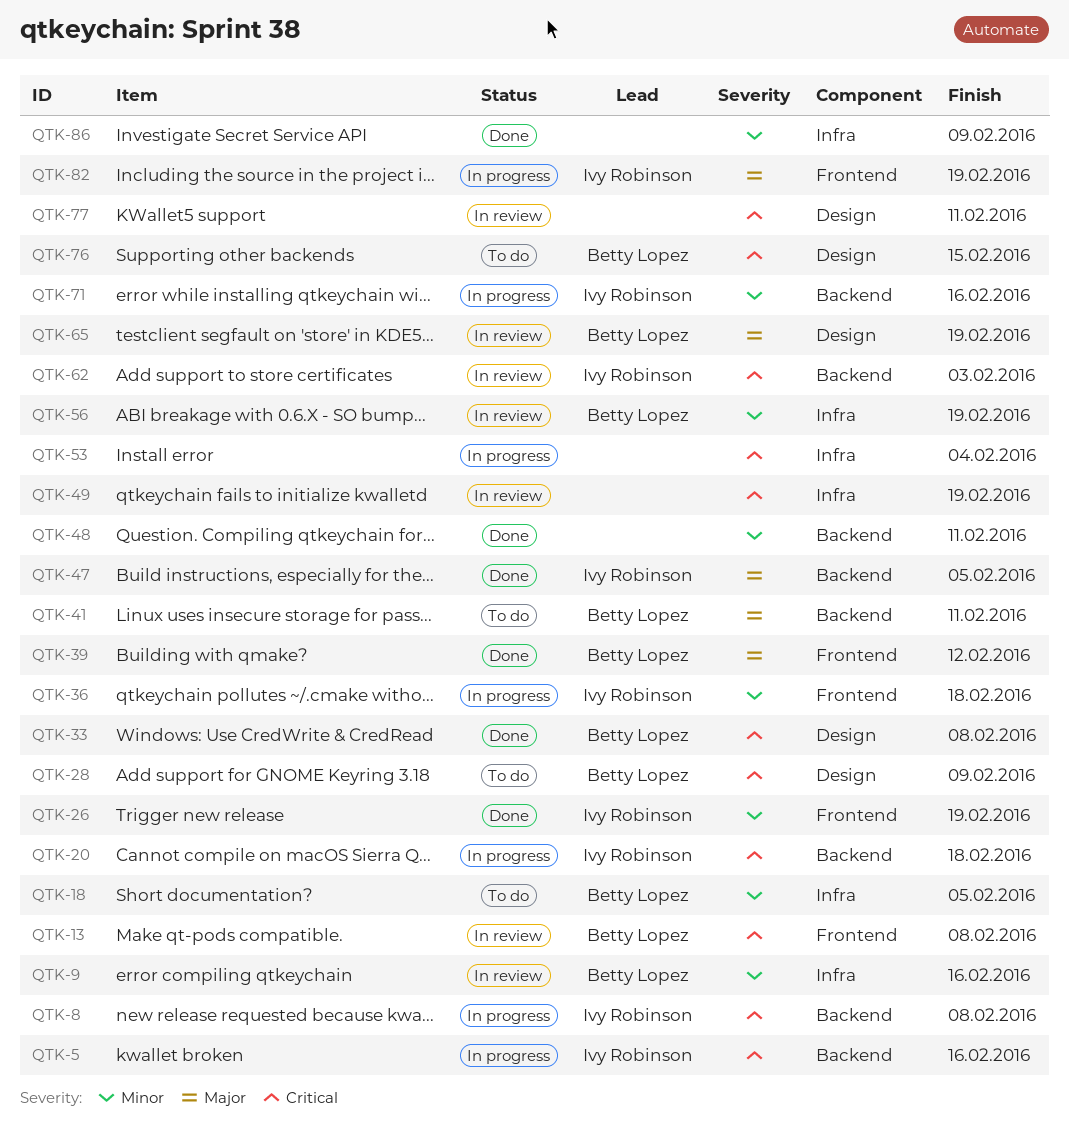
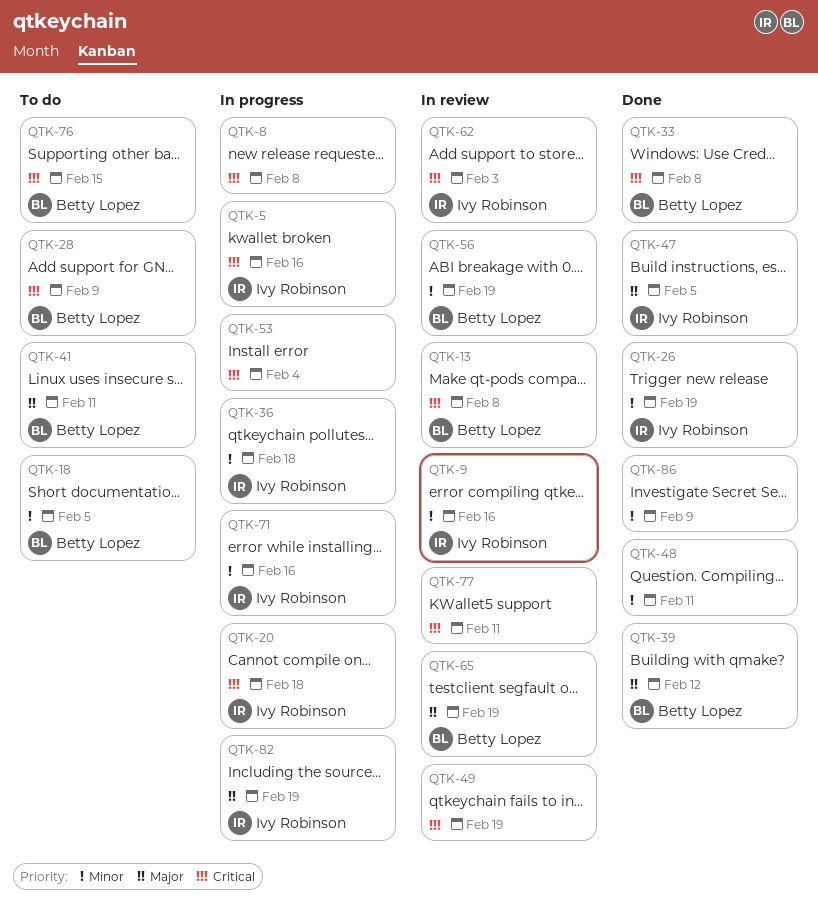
QTK-8, owner: Ivy Robinson -> none
QTK-9, owner: Betty Lopez -> Ivy Robinson

